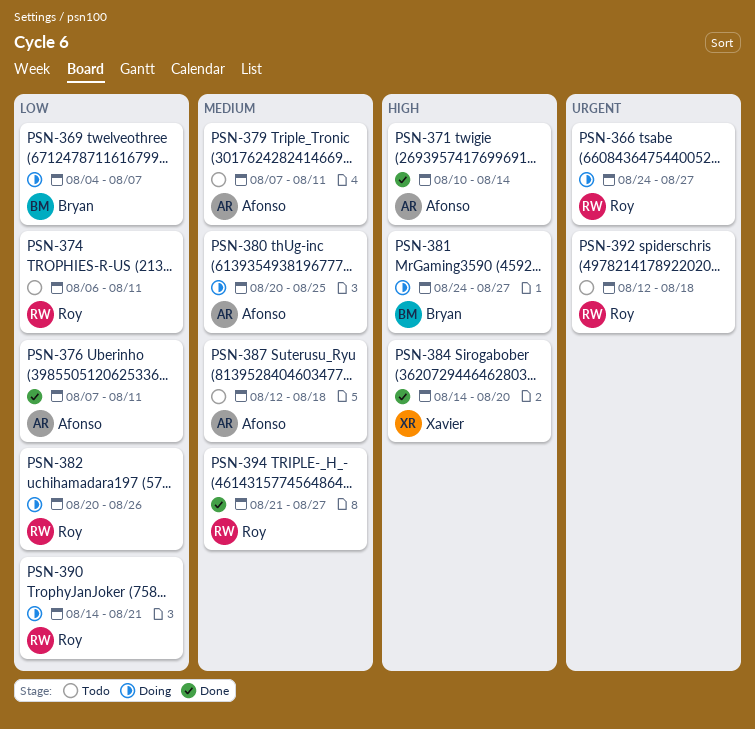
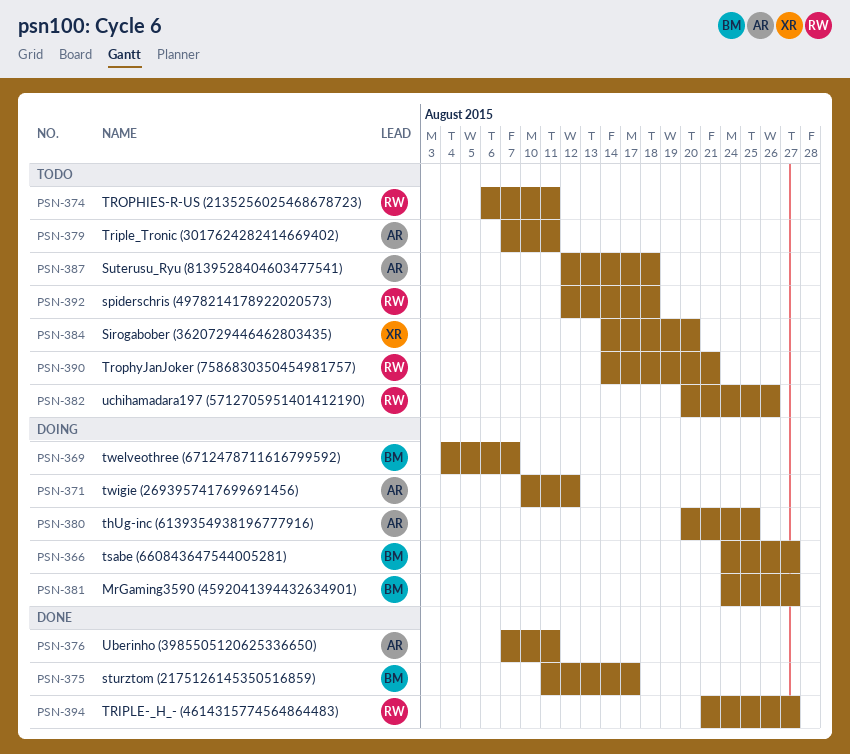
PSN-366, owner: Roy -> Bryan
PSN-371, status: Done -> Doing
PSN-371, due: Aug 14 -> Aug 12
PSN-375: none -> present
PSN-382, status: Doing -> Todo
PSN-384, status: Done -> Todo
PSN-390, status: Doing -> Todo

